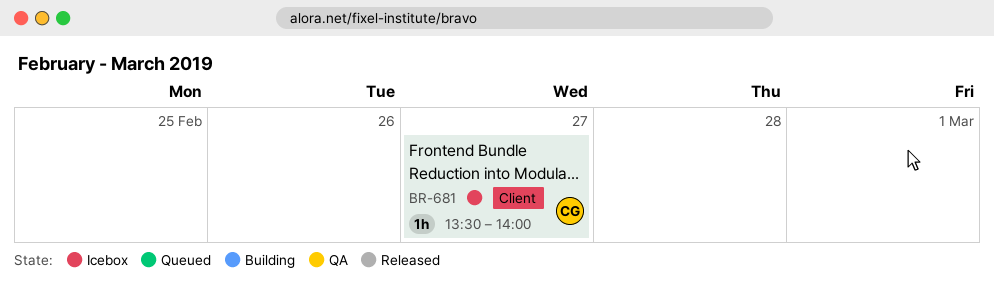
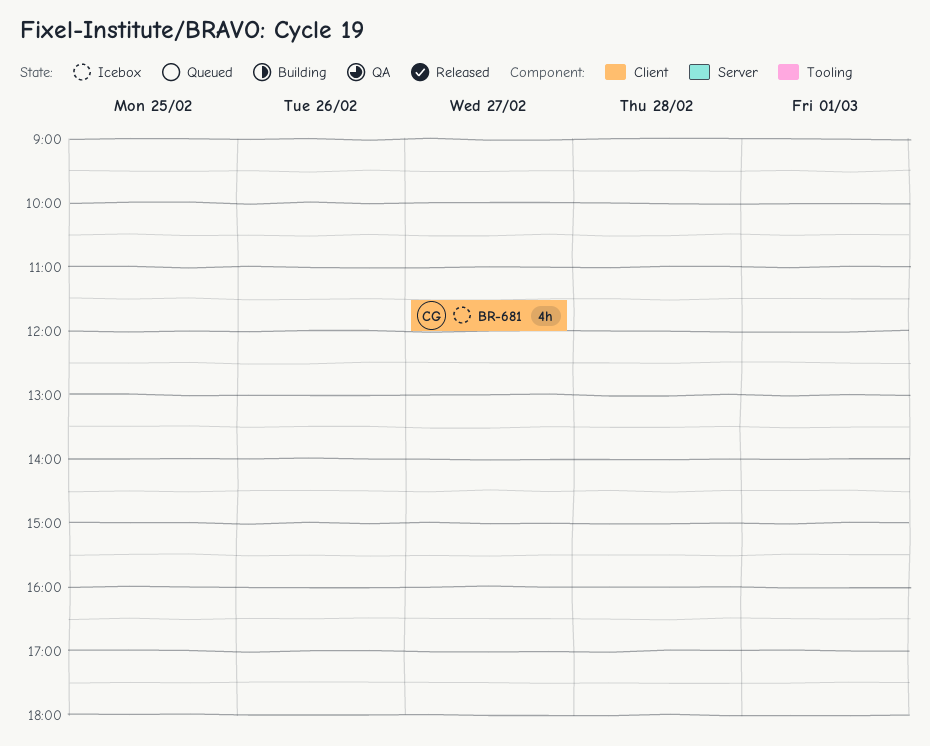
BR-681, estimate: 1h -> 4h
BR-681, begins: 13:30 -> 11:30
BR-681, ends: 14:00 -> 12:00

